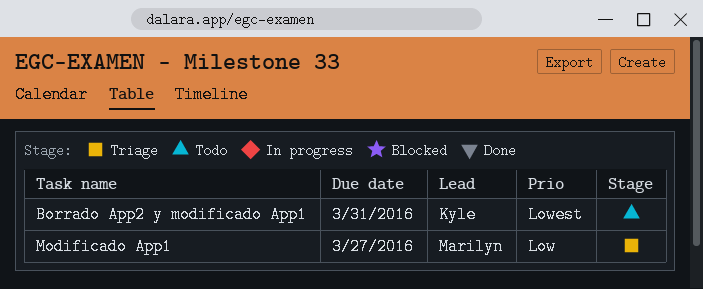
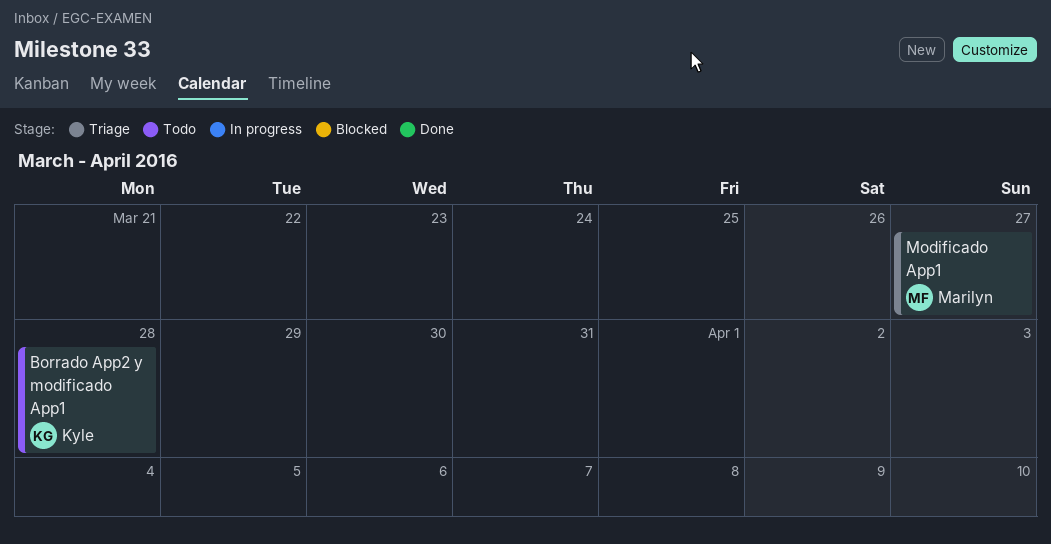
Borrado App2 y modificado App1, due: Mar 31 -> Mar 28

